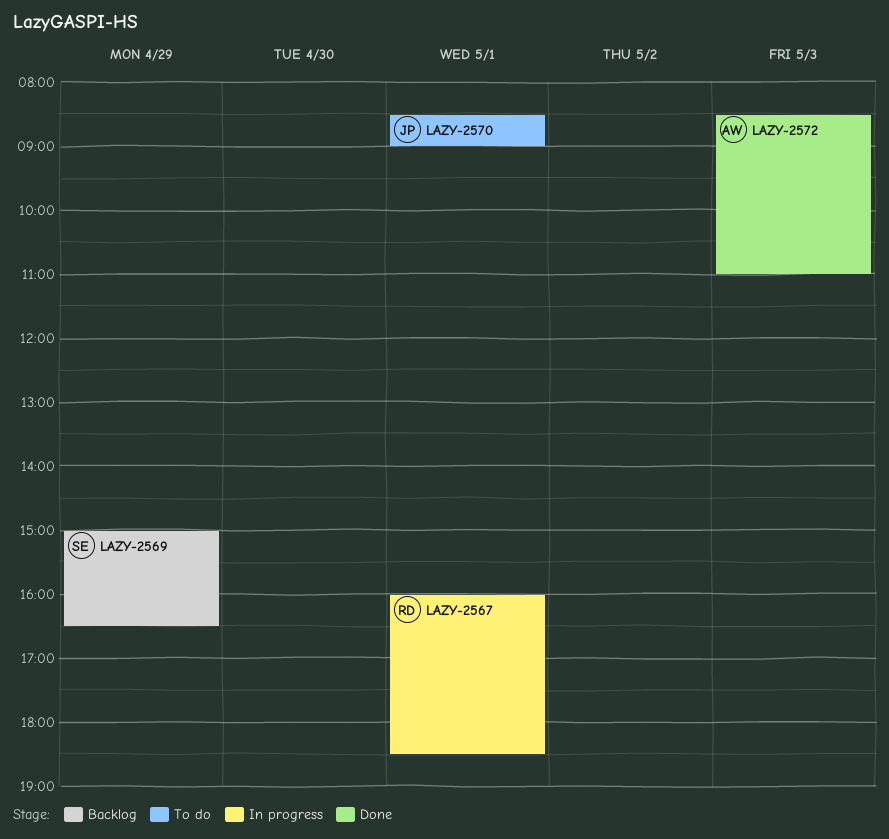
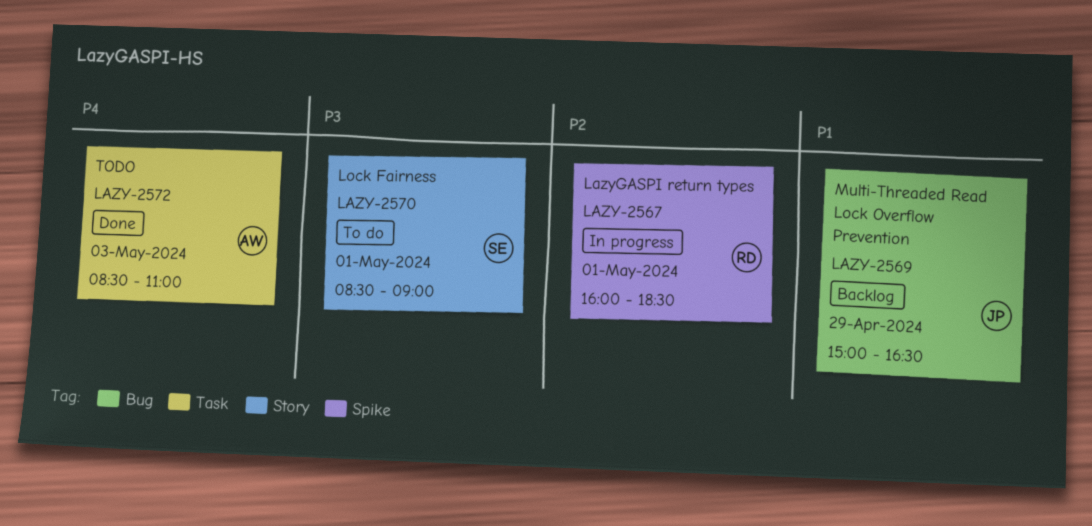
LAZY-2569, owner: SE -> JP
LAZY-2570, owner: JP -> SE

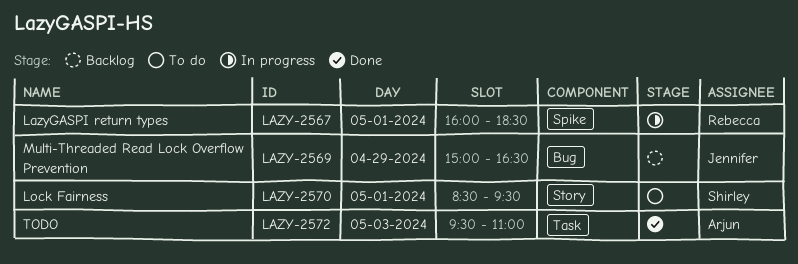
LAZY-2570, ends: 09:00 -> 09:30
LAZY-2572, begins: 08:30 -> 09:30

